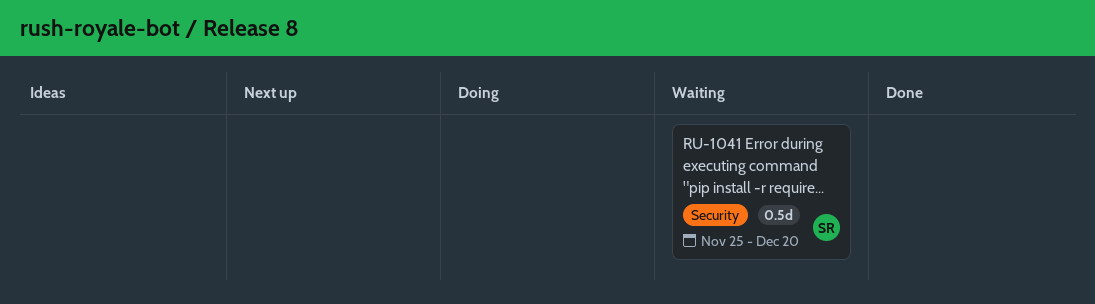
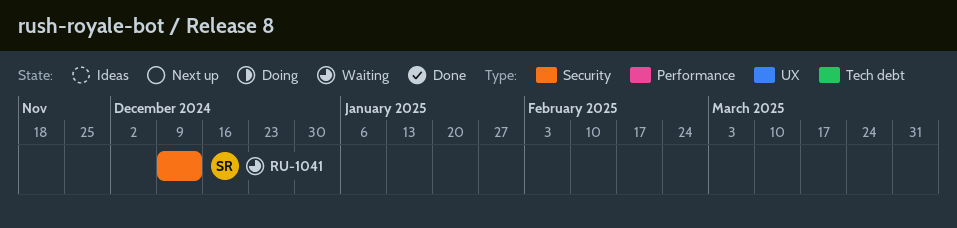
RU-1041, start: Nov 25 -> Dec 9
RU-1041, due: Dec 20 -> Dec 13

